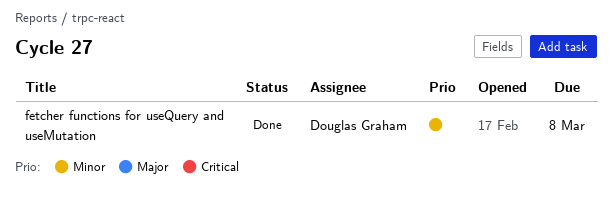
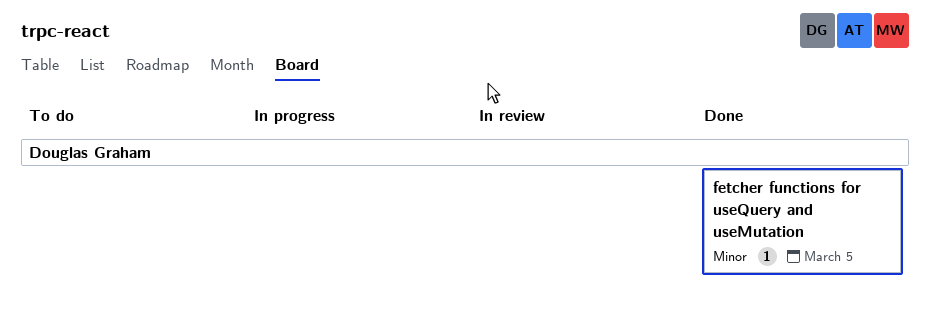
fetcher functions for useQuery and useMutation, due: Mar 8 -> Mar 5

